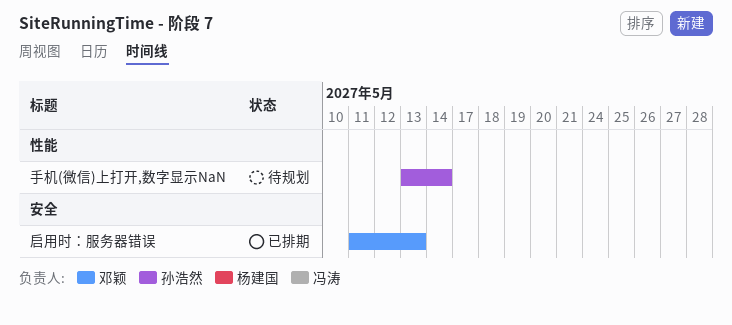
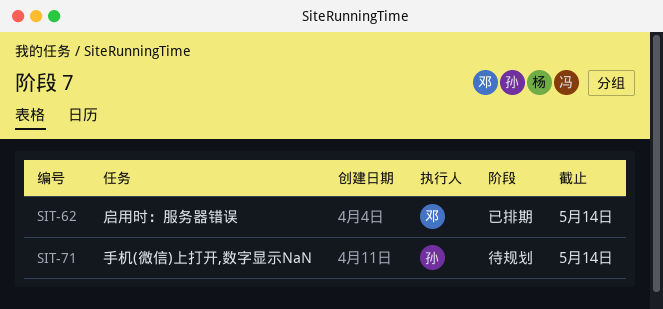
启用时：服务器错误, due: May 13 -> May 14

